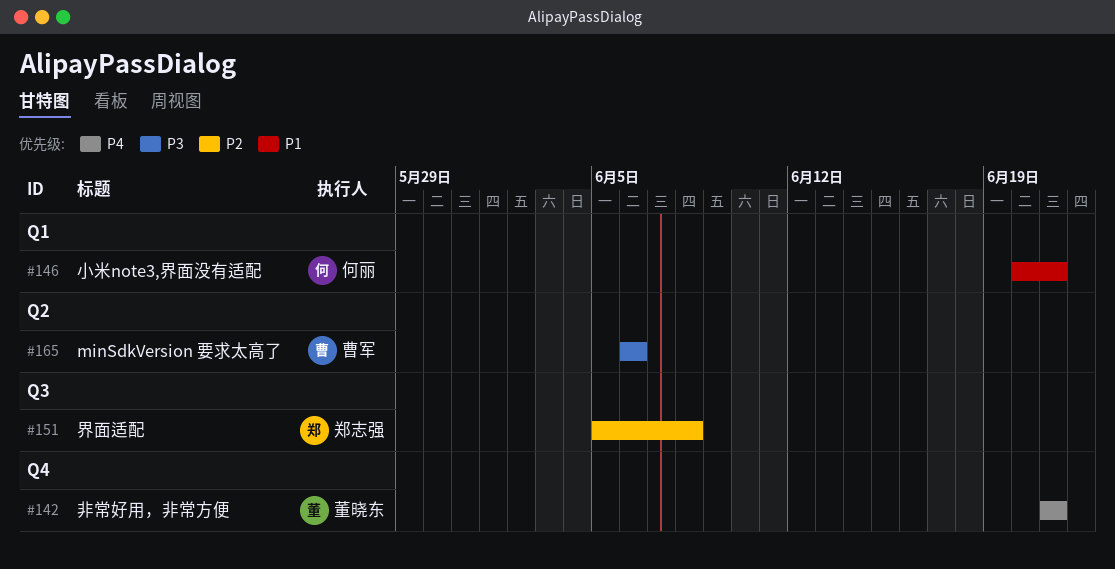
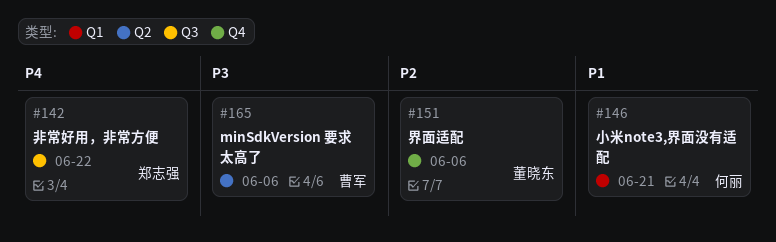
#142, owner: 董晓东 -> 郑志强
#142, label: Q4 -> Q3
#142, due: Jun 21 -> Jun 22
#151, owner: 郑志强 -> 董晓东
#151, label: Q3 -> Q4
#151, due: Jun 8 -> Jun 6

